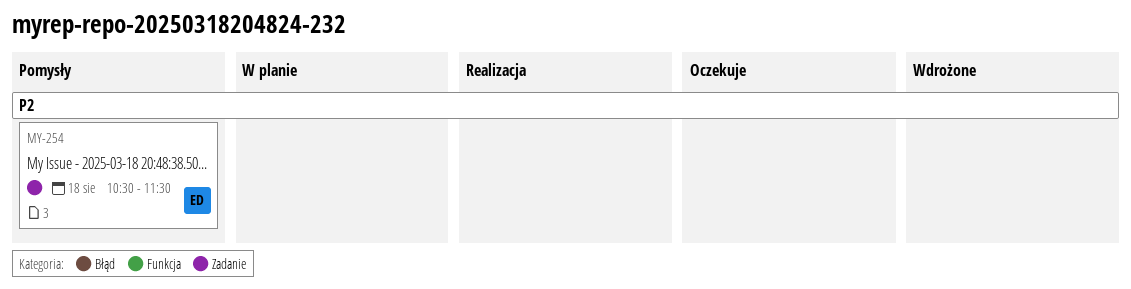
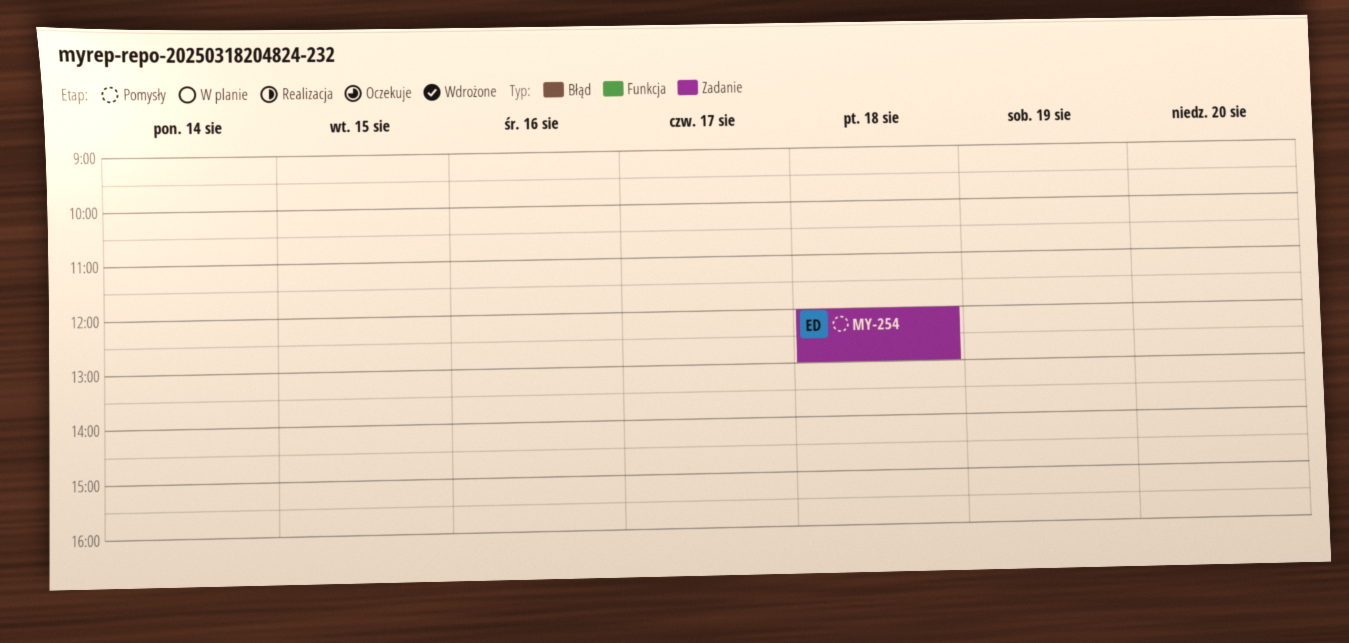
MY-254, begins: 10:30 -> 12:00
MY-254, ends: 11:30 -> 13:00

